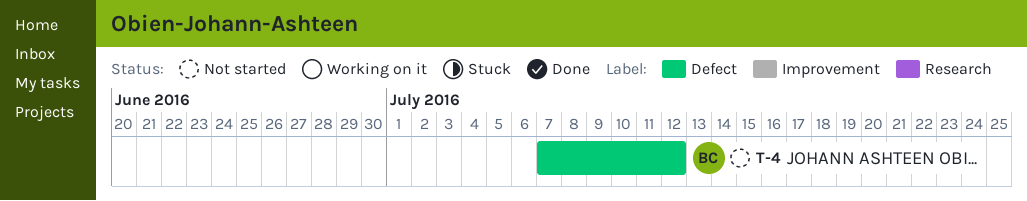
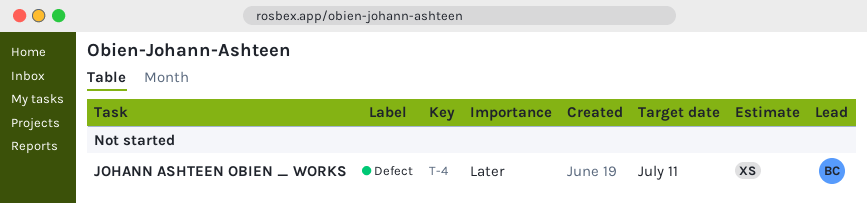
T-4, due: Jul 12 -> Jul 11

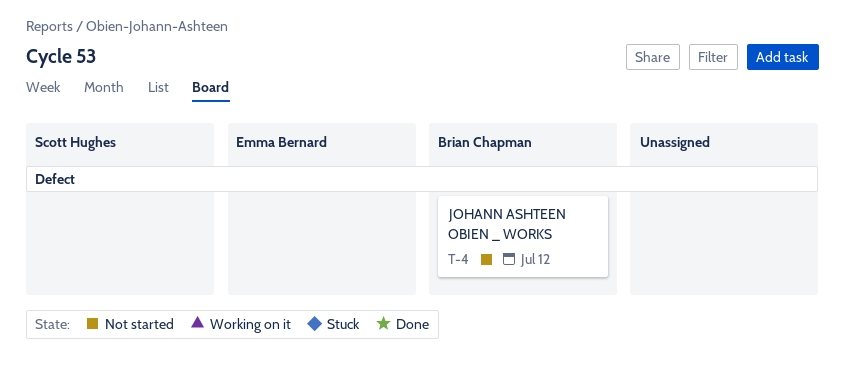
T-4, due: Jul 11 -> Jul 12

